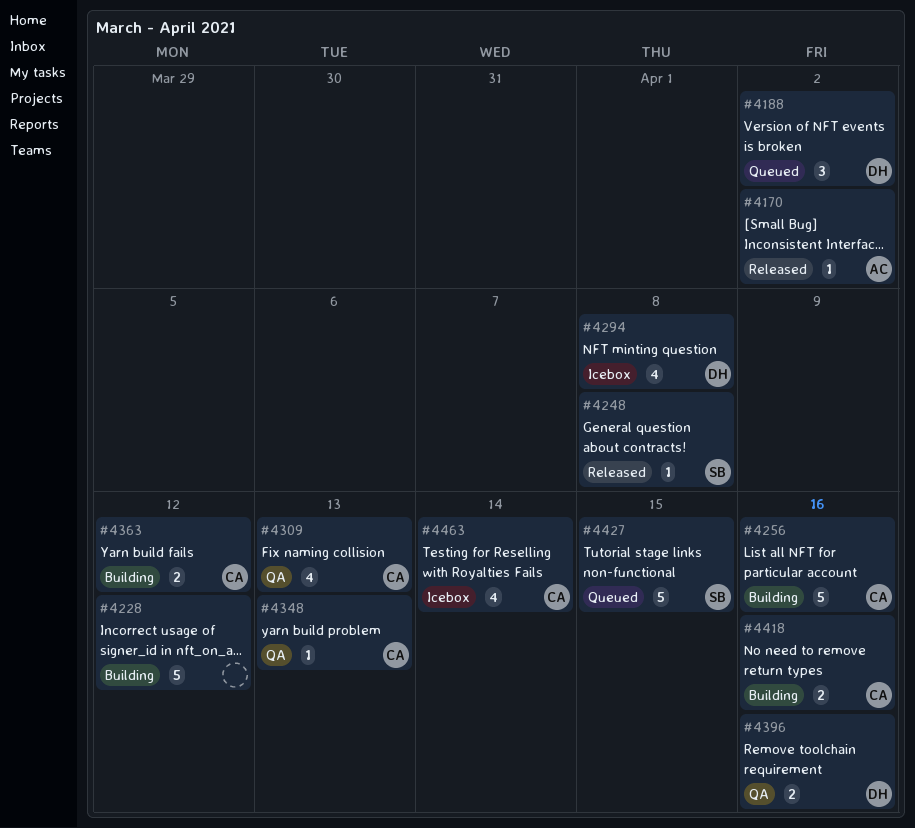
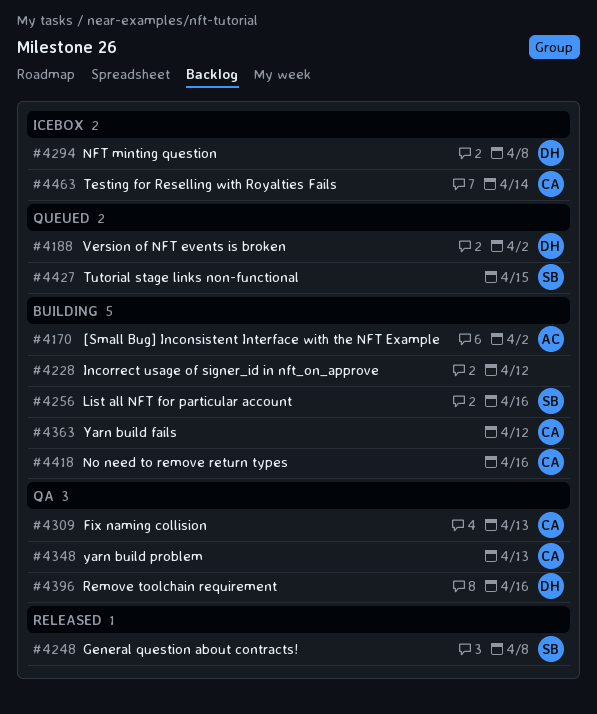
#4170, status: Released -> Building
#4256, owner: CA -> SB

